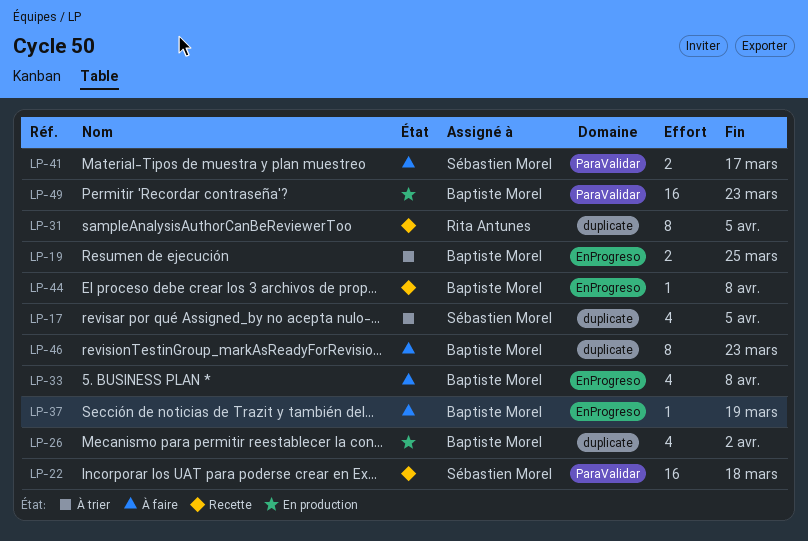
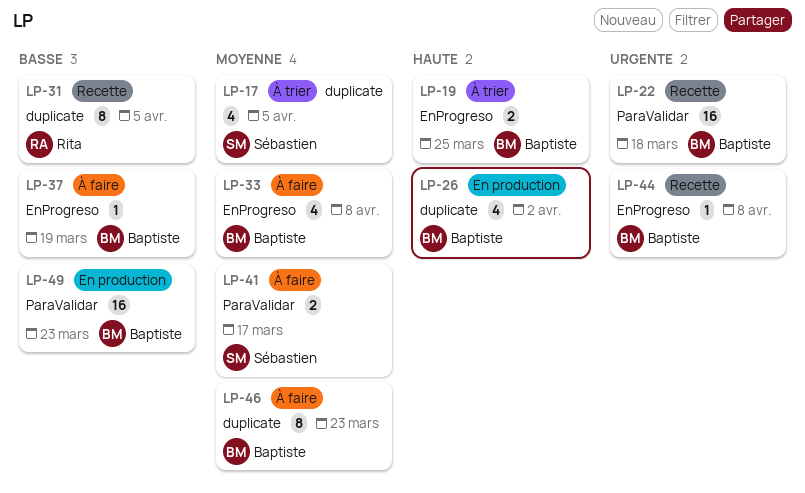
LP-22, owner: Sébastien Morel -> Baptiste Morel

